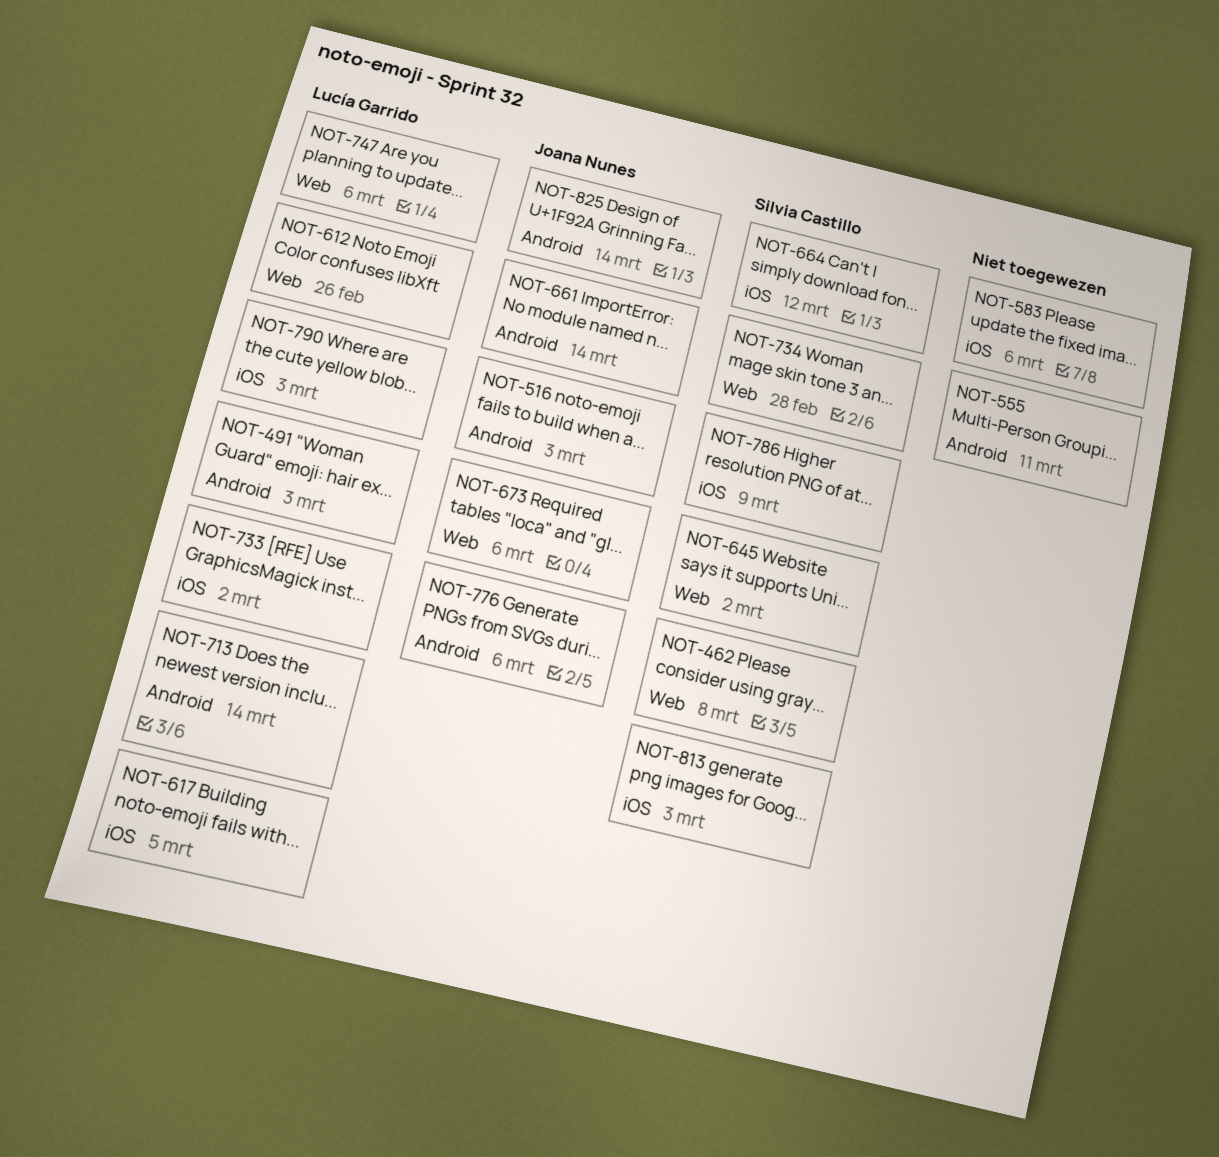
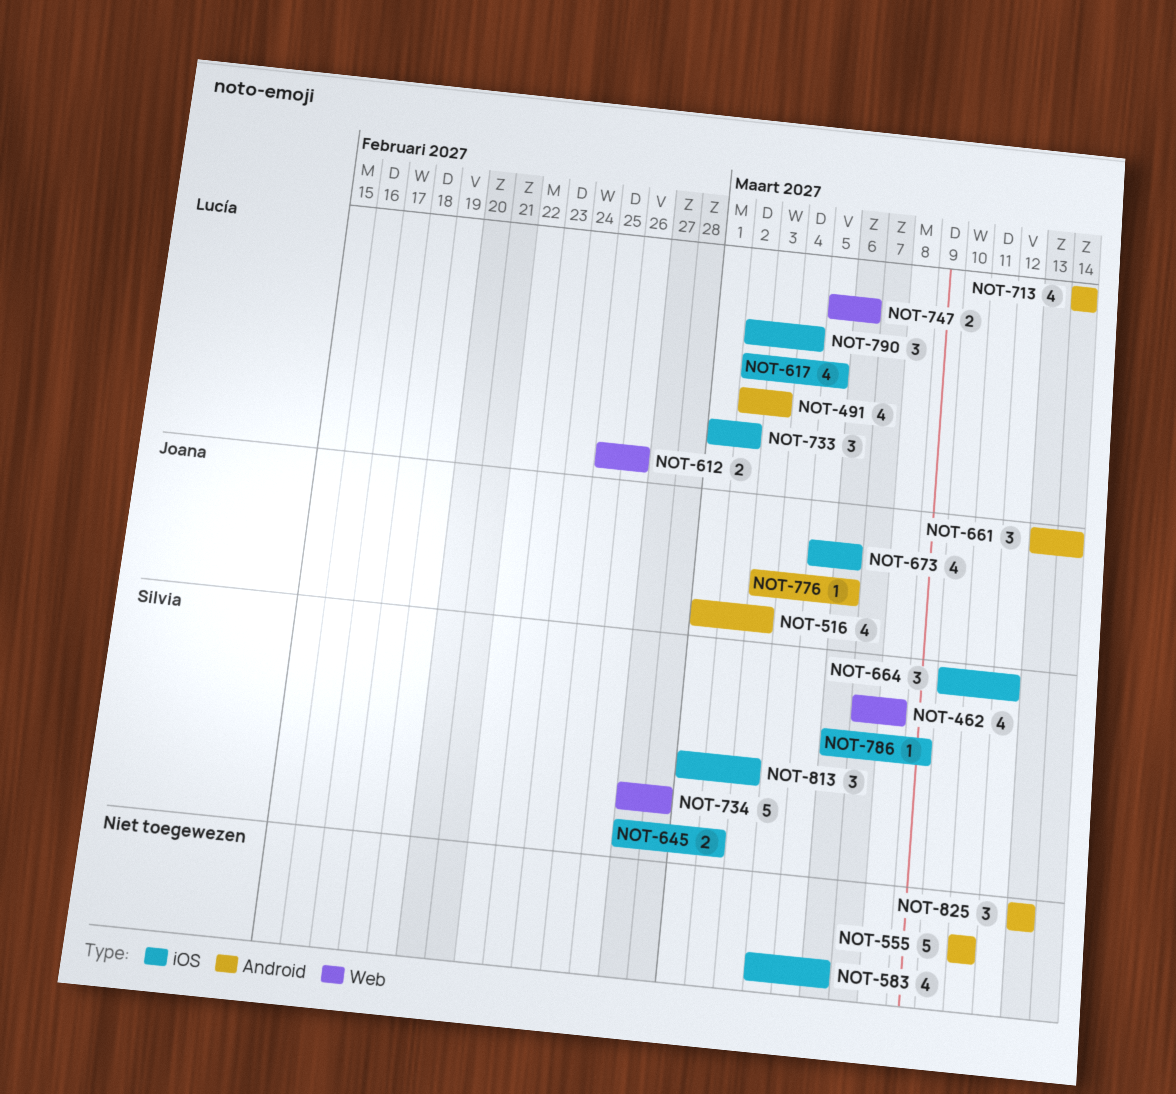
NOT-645, label: Web -> iOS
NOT-673, label: Web -> iOS
NOT-790, due: Mar 3 -> Mar 4
NOT-825, owner: Joana Nunes -> none
NOT-825, due: Mar 14 -> Mar 13

